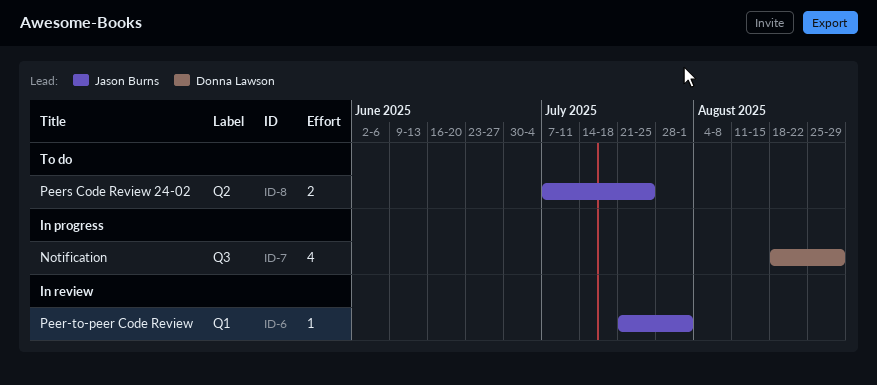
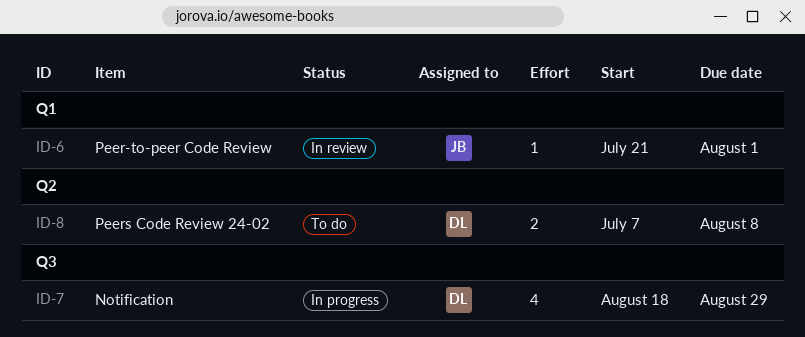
ID-8, owner: Jason Burns -> Donna Lawson
ID-8, due: Jul 25 -> Aug 8

